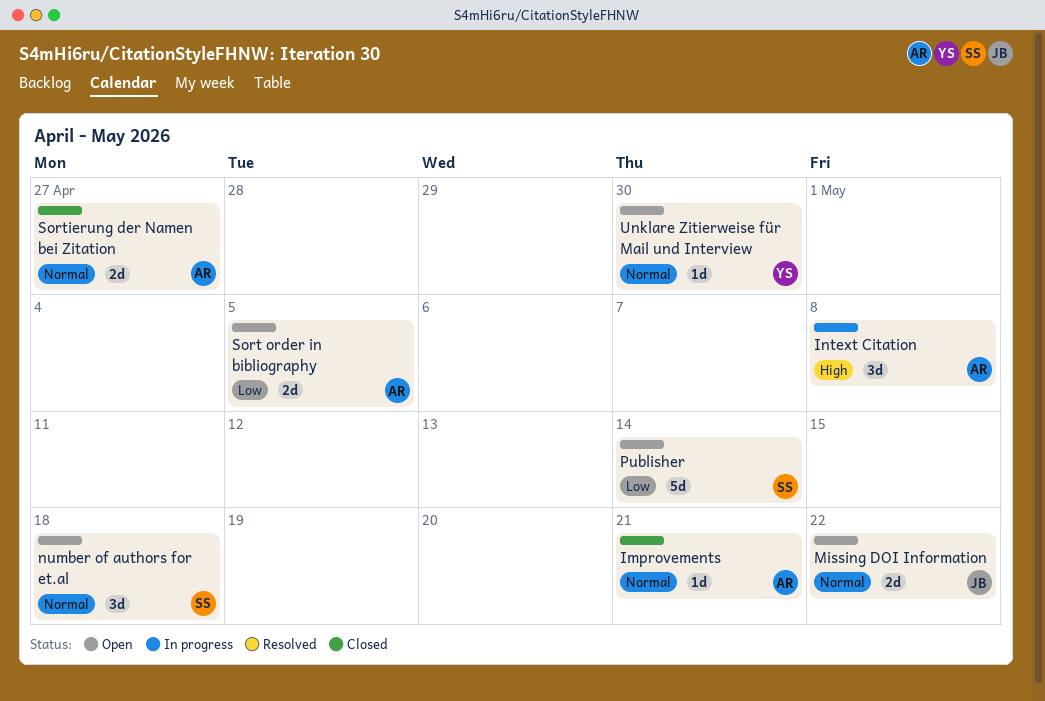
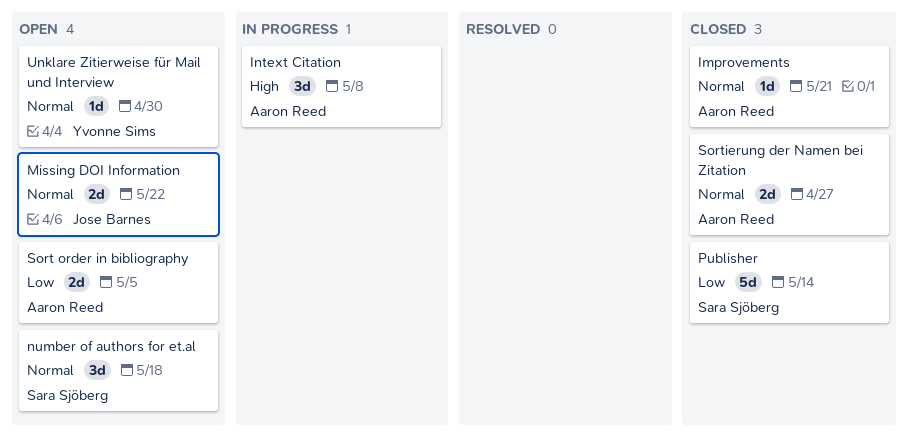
Publisher, status: Open -> Closed

